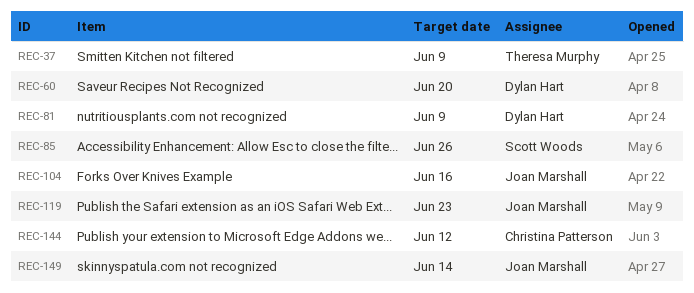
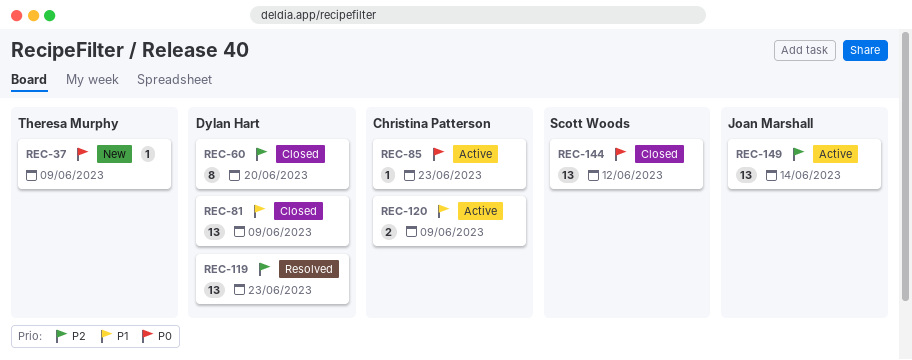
REC-85, owner: Scott Woods -> Christina Patterson
REC-85, due: Jun 26 -> Jun 23
REC-104: present -> none
REC-119, owner: Joan Marshall -> Dylan Hart
REC-120: none -> present
REC-144, owner: Christina Patterson -> Scott Woods

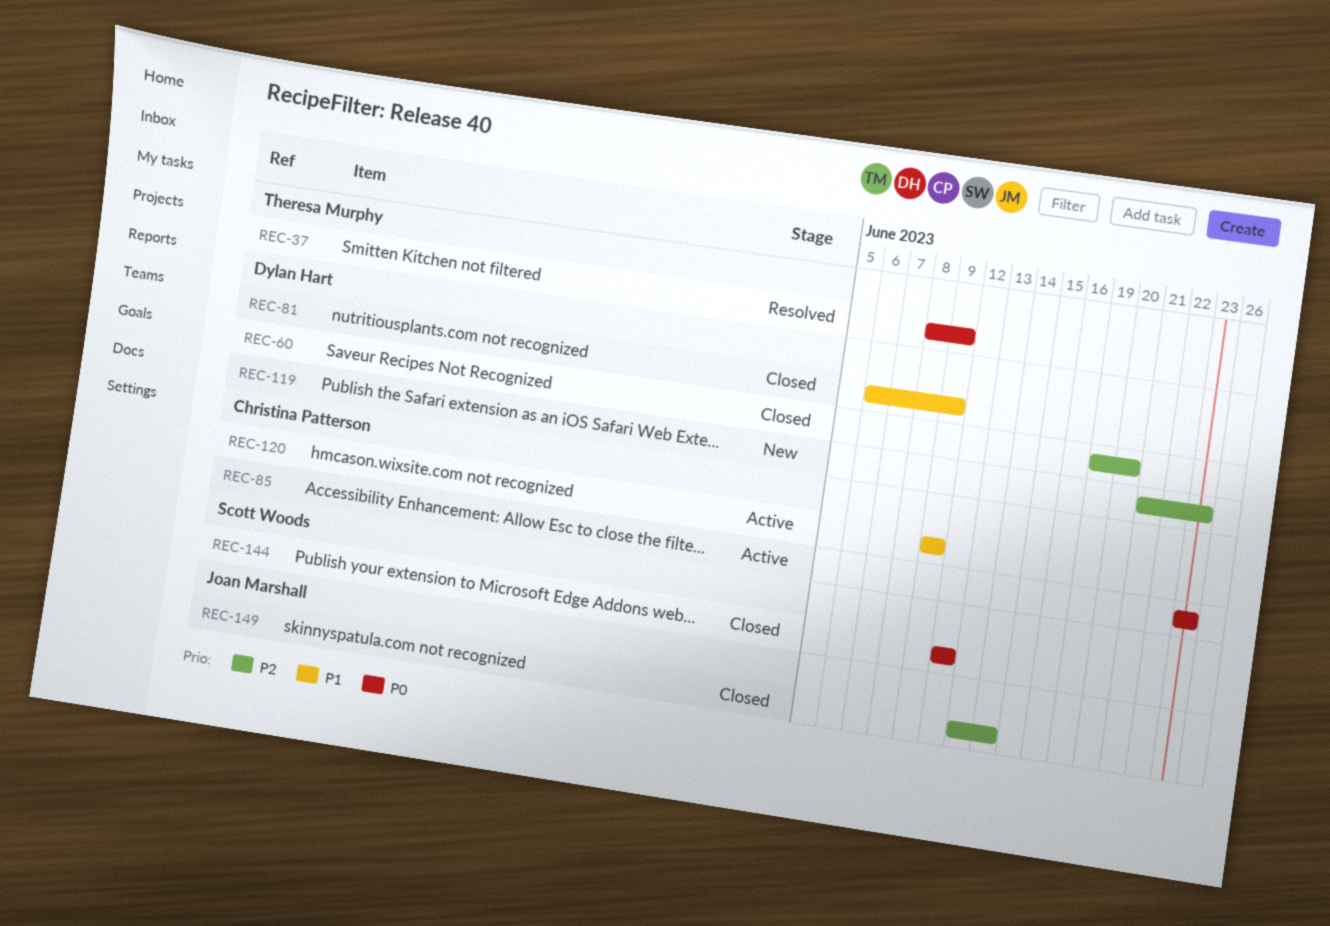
REC-37, status: New -> Resolved
REC-119, status: Resolved -> New
REC-149, status: Active -> Closed

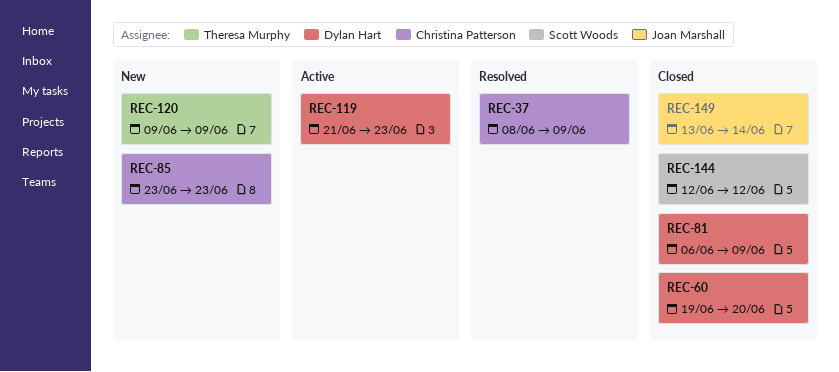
REC-37, owner: Theresa Murphy -> Christina Patterson
REC-85, status: Active -> New
REC-119, status: New -> Active
REC-120, status: Active -> New
REC-120, owner: Christina Patterson -> Theresa Murphy

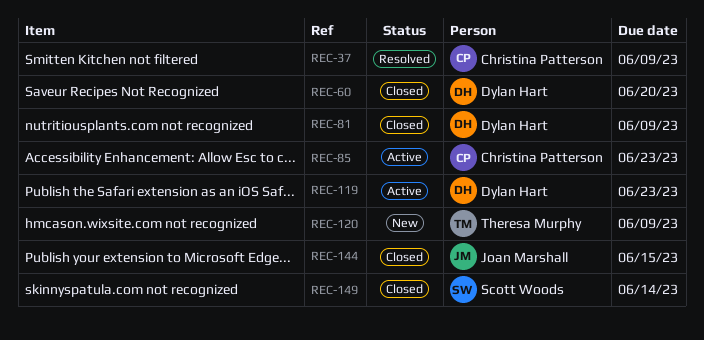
REC-85, status: New -> Active
REC-144, owner: Scott Woods -> Joan Marshall
REC-144, due: Jun 12 -> Jun 15
REC-149, owner: Joan Marshall -> Scott Woods

